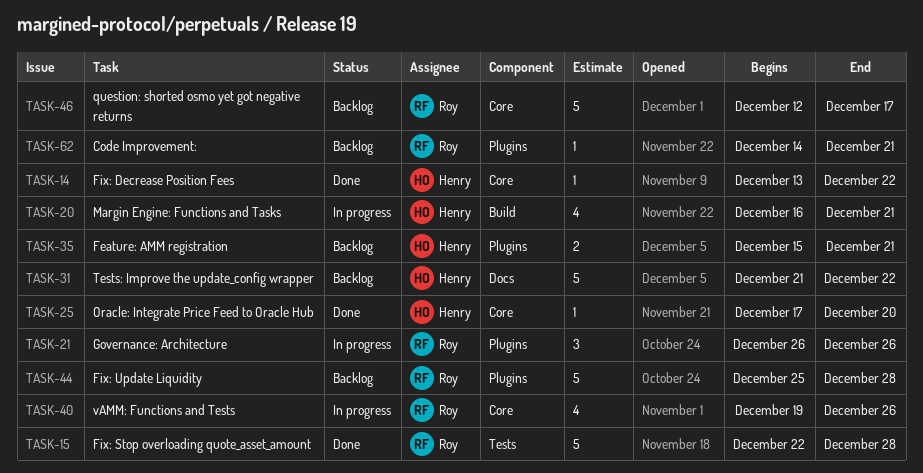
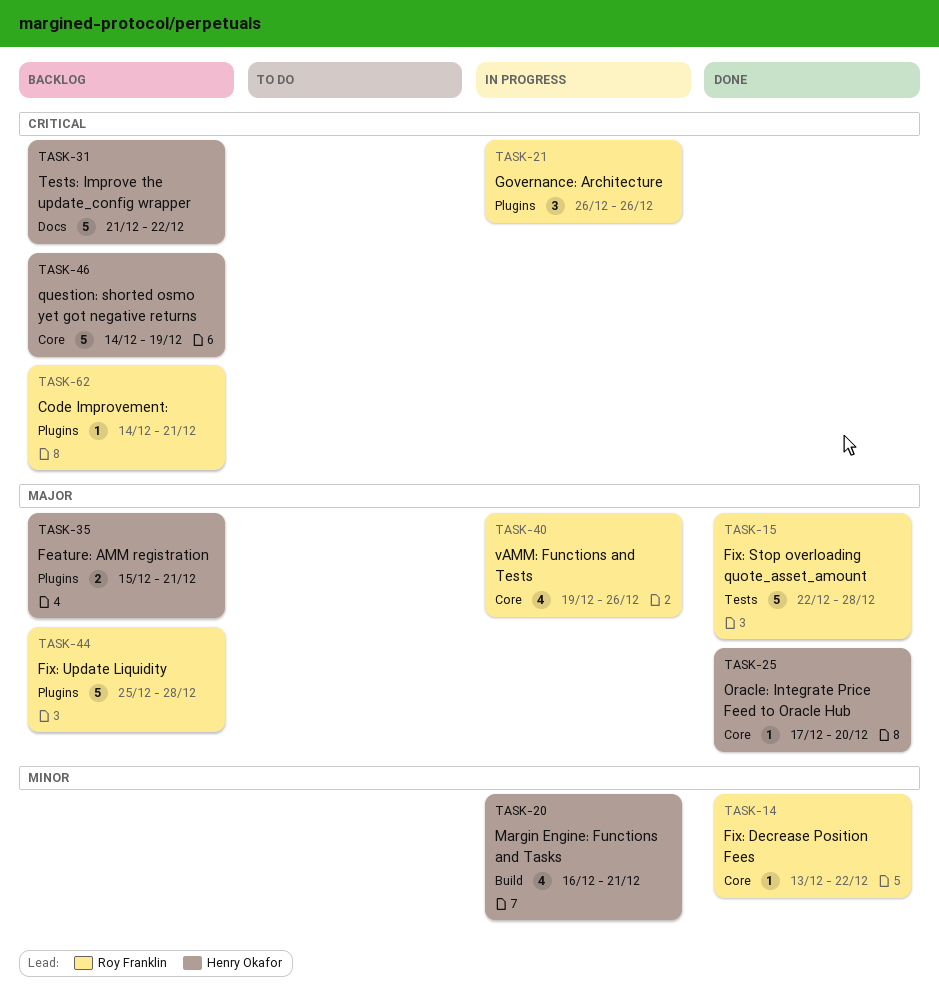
TASK-14, owner: Henry Okafor -> Roy Franklin
TASK-46, owner: Roy Franklin -> Henry Okafor
TASK-46, start: Dec 12 -> Dec 14
TASK-46, due: Dec 17 -> Dec 19

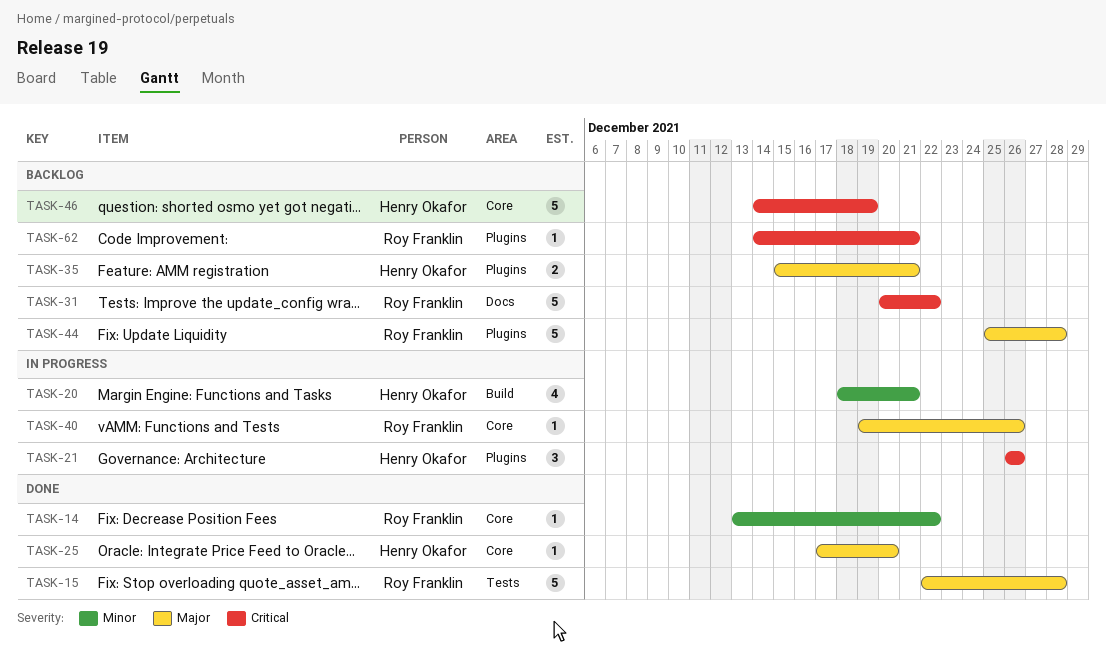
TASK-20, start: Dec 16 -> Dec 18
TASK-21, owner: Roy Franklin -> Henry Okafor
TASK-31, owner: Henry Okafor -> Roy Franklin
TASK-31, start: Dec 21 -> Dec 20
TASK-40, estimate: 4 -> 1

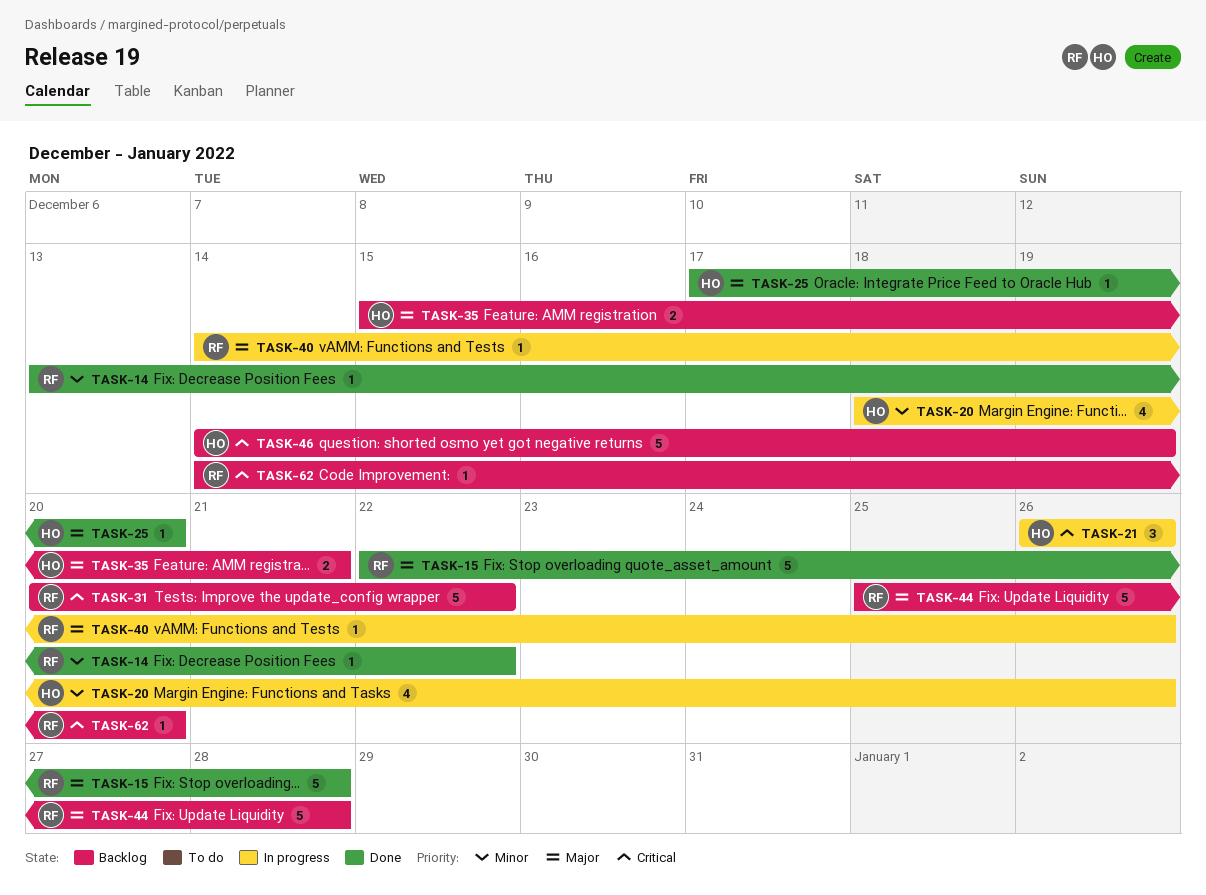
TASK-20, due: Dec 21 -> Dec 26
TASK-40, start: Dec 19 -> Dec 14
TASK-62, due: Dec 21 -> Dec 20

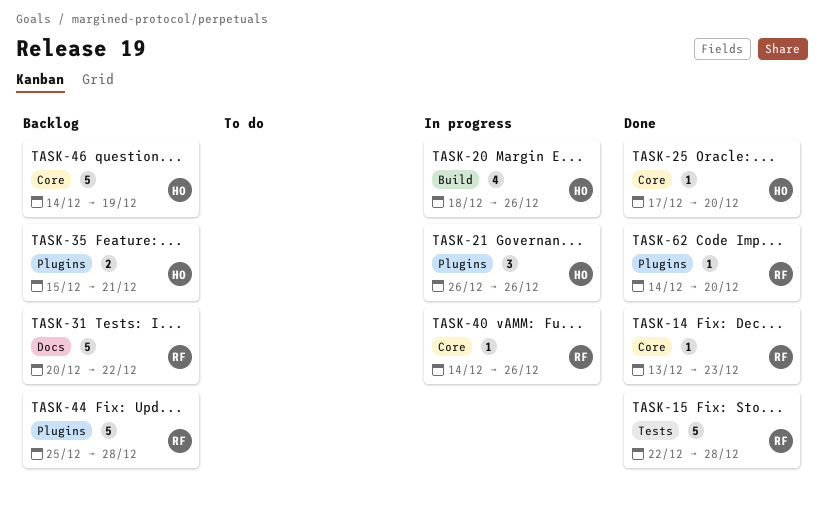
TASK-14, due: Dec 22 -> Dec 23
TASK-62, status: Backlog -> Done

